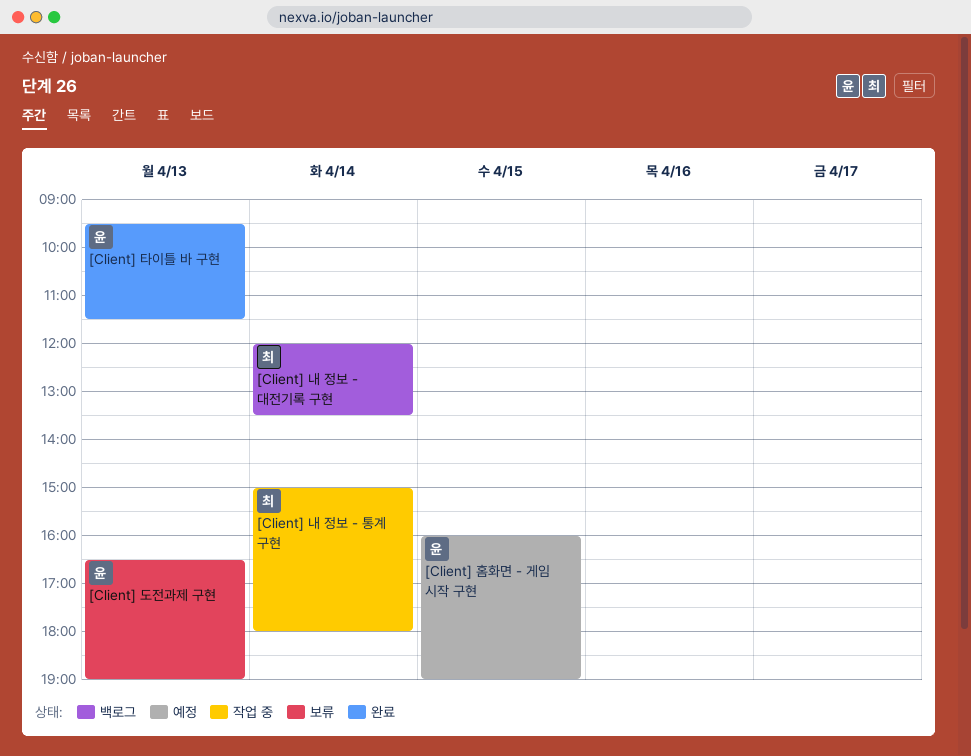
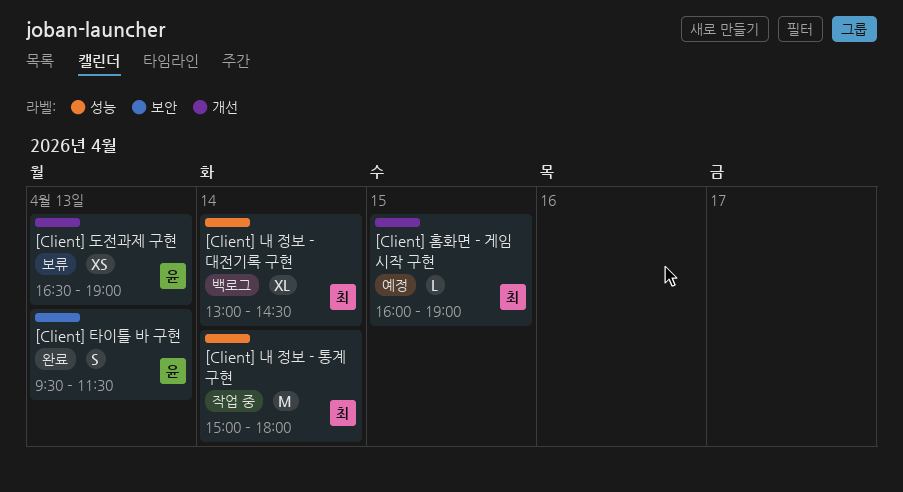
[Client] 내 정보 - 대전기록 구현, begins: 12:00 -> 13:00
[Client] 내 정보 - 대전기록 구현, ends: 13:30 -> 14:30
[Client] 홈화면 - 게임 시작 구현, owner: 윤 -> 최

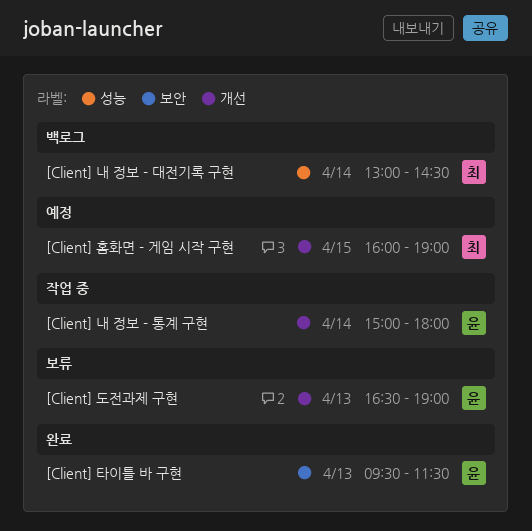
[Client] 내 정보 - 통계 구현, owner: 최 -> 윤
[Client] 내 정보 - 통계 구현, label: 성능 -> 개선

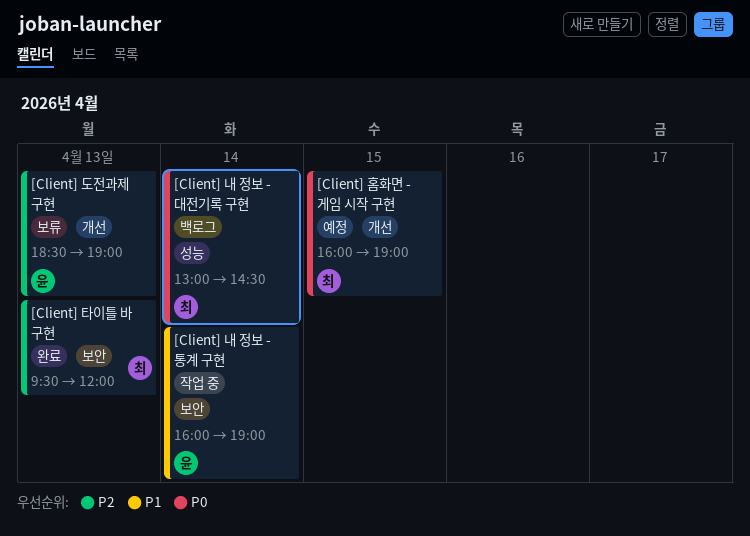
[Client] 내 정보 - 통계 구현, label: 개선 -> 보안
[Client] 내 정보 - 통계 구현, begins: 15:00 -> 16:00
[Client] 내 정보 - 통계 구현, ends: 18:00 -> 19:00
[Client] 도전과제 구현, begins: 16:30 -> 18:30
[Client] 타이틀 바 구현, owner: 윤 -> 최
[Client] 타이틀 바 구현, ends: 11:30 -> 12:00

